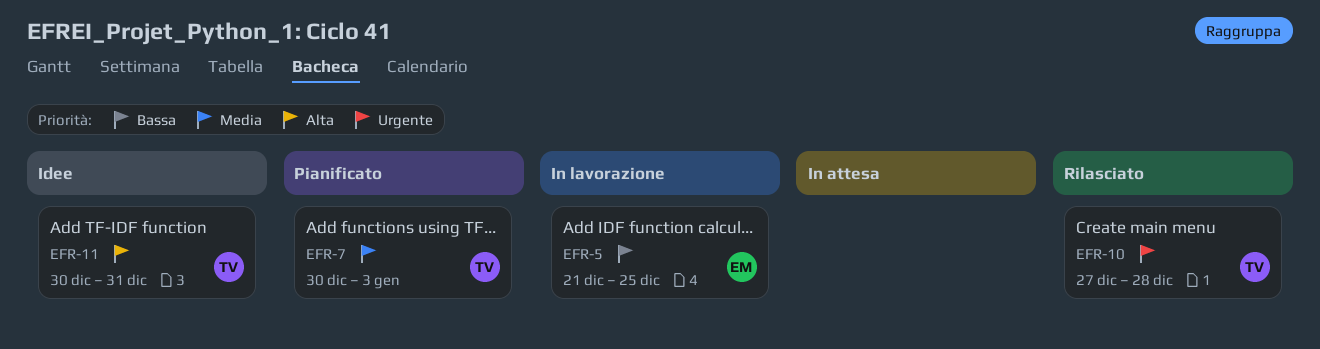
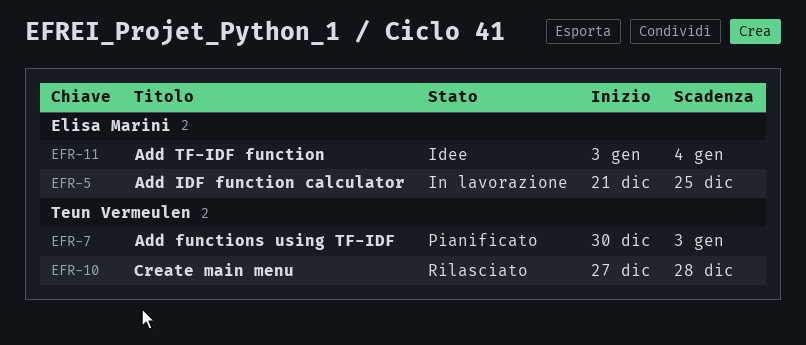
EFR-11, owner: Teun Vermeulen -> Elisa Marini
EFR-11, start: Dec 30 -> Jan 3
EFR-11, due: Dec 31 -> Jan 4

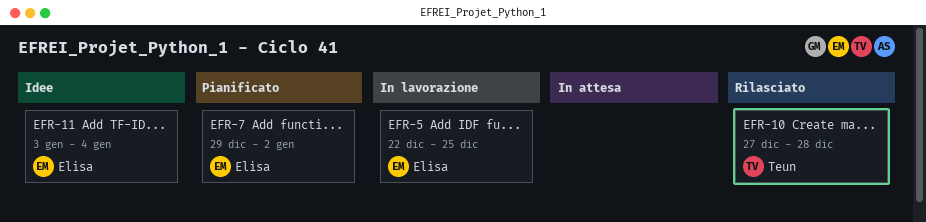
EFR-5, start: Dec 21 -> Dec 22
EFR-7, owner: Teun Vermeulen -> Elisa Marini
EFR-7, start: Dec 30 -> Dec 29
EFR-7, due: Jan 3 -> Jan 2

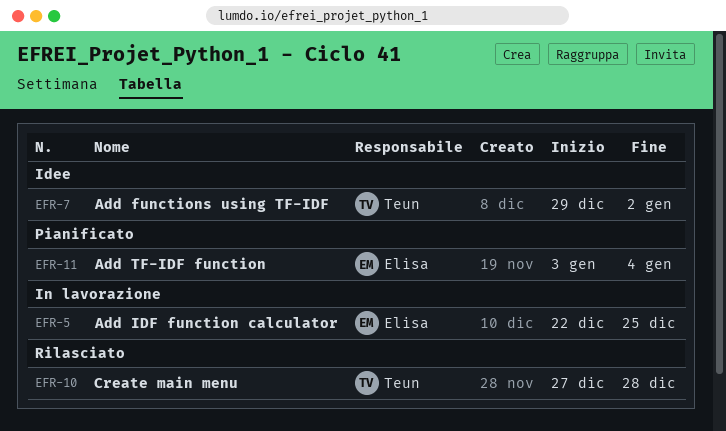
EFR-7, status: Pianificato -> Idee
EFR-7, owner: Elisa -> Teun
EFR-11, status: Idee -> Pianificato

